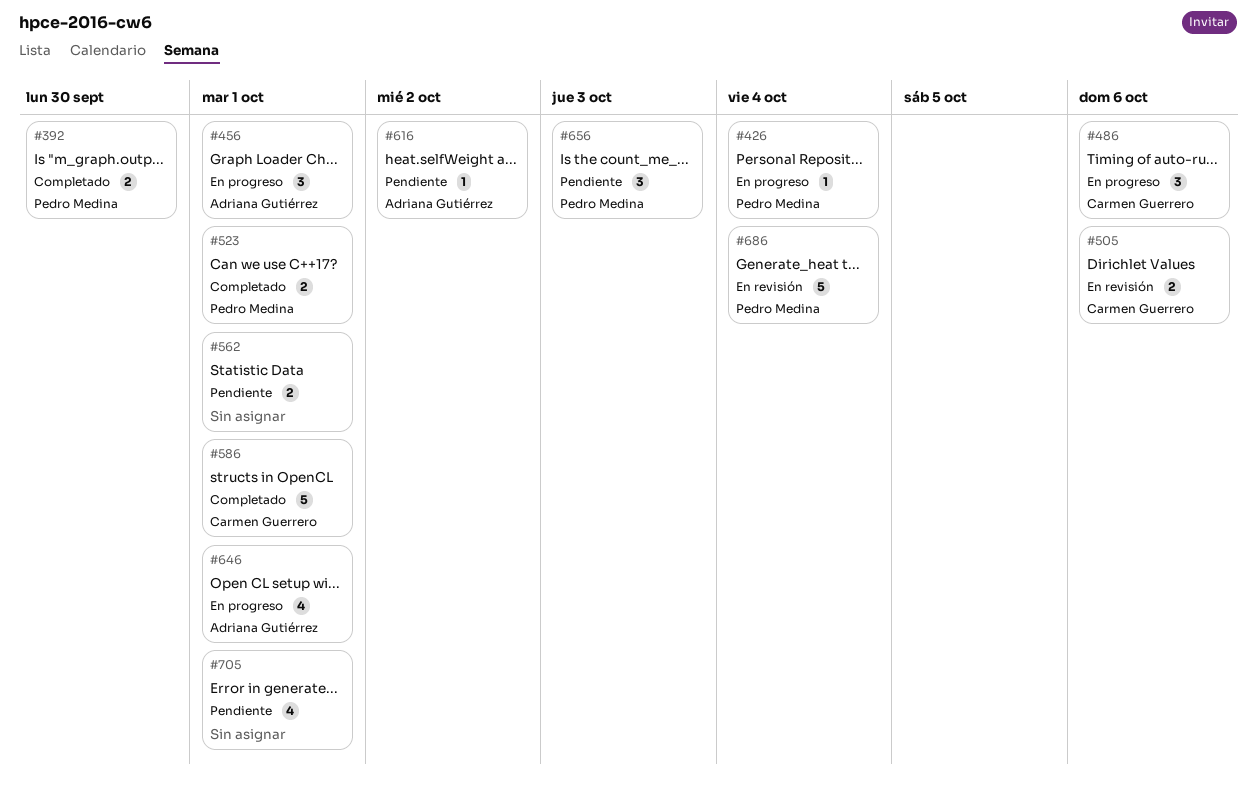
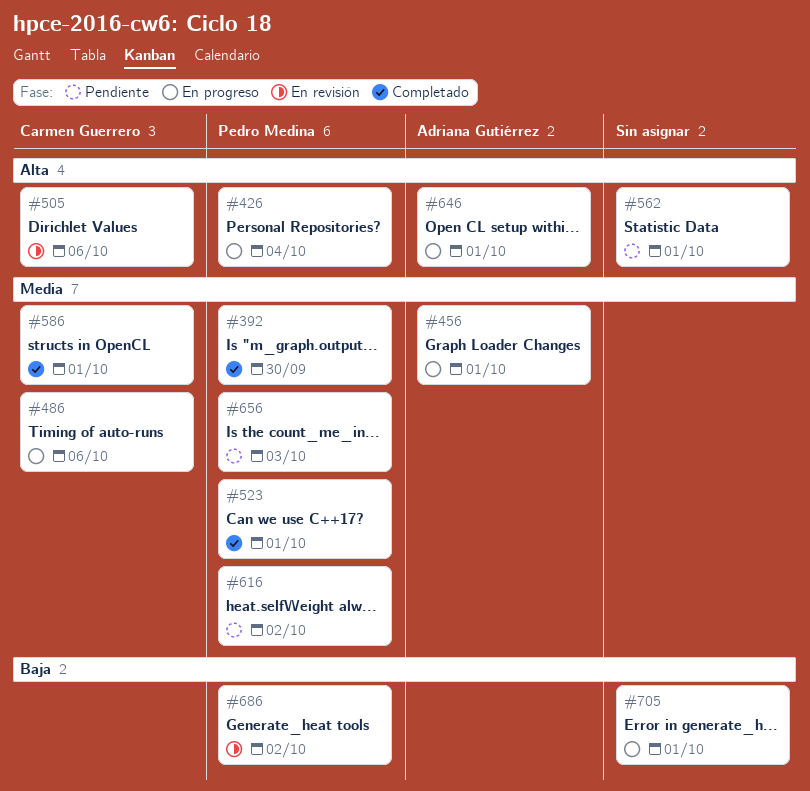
#616, owner: Adriana Gutiérrez -> Pedro Medina
#686, due: Oct 4 -> Oct 2
#705, status: Pendiente -> En progreso

